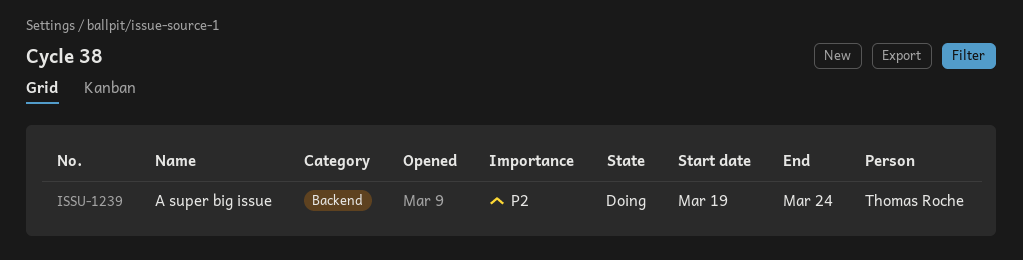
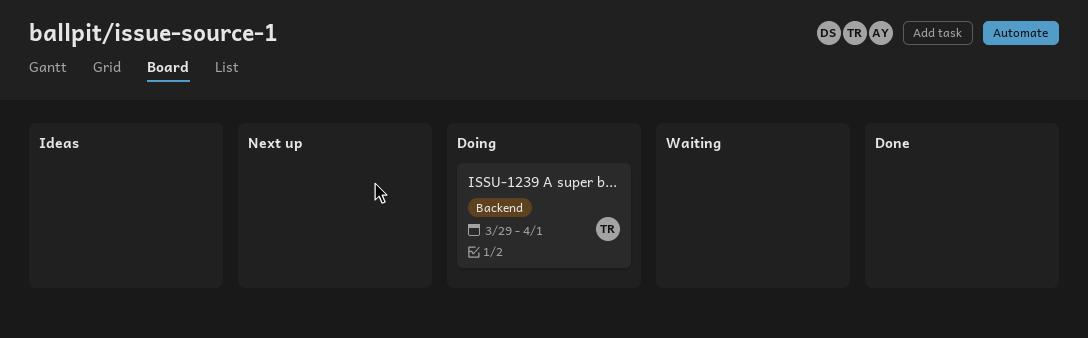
ISSU-1239, start: Mar 19 -> Mar 29
ISSU-1239, due: Mar 24 -> Apr 1

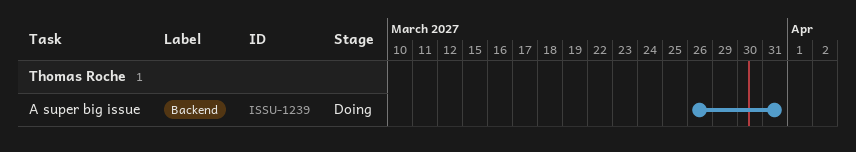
ISSU-1239, start: Mar 29 -> Mar 26
ISSU-1239, due: Apr 1 -> Mar 31

